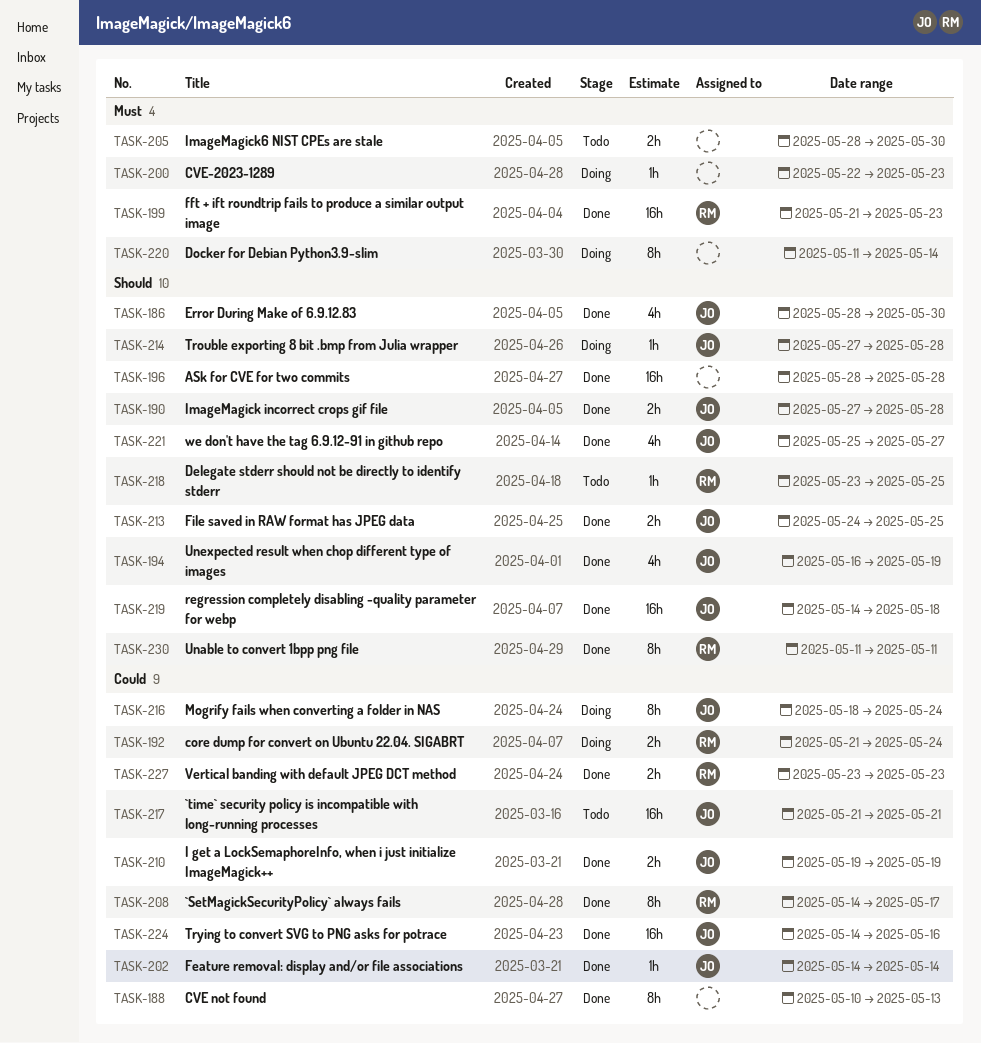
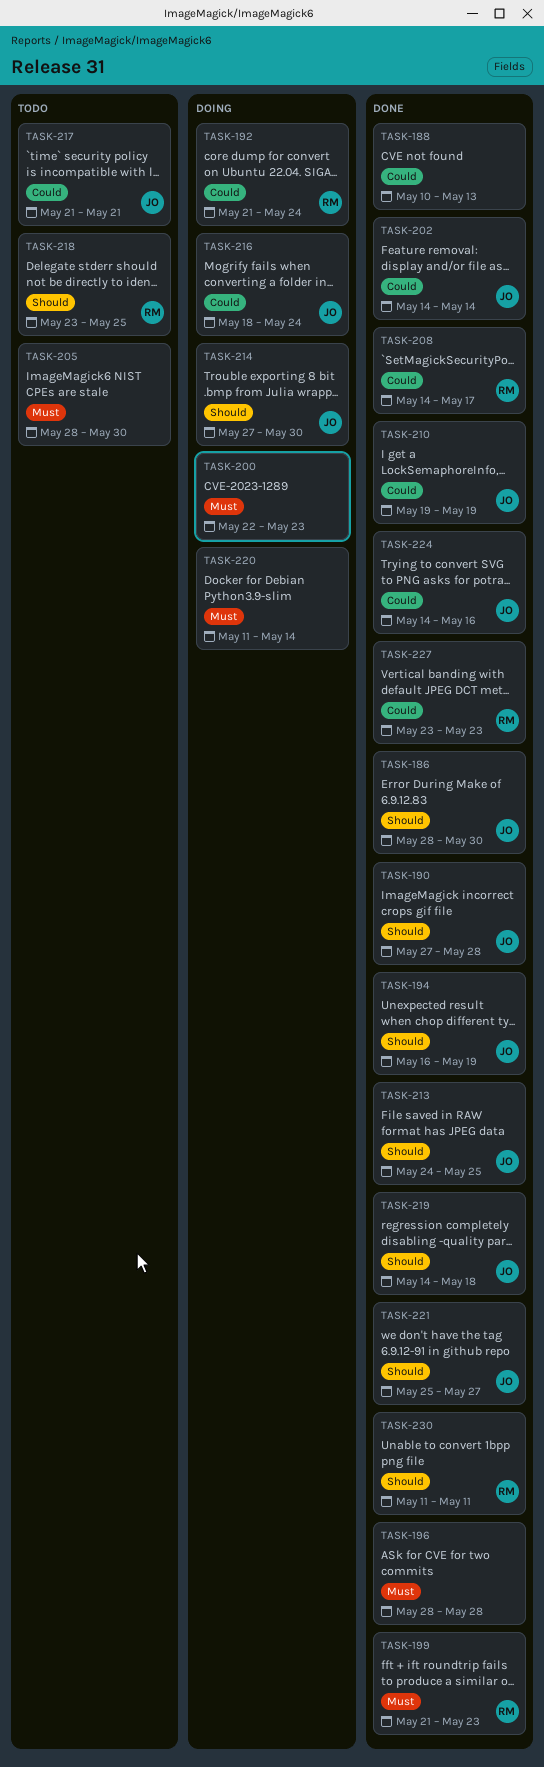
TASK-196, priority: Should -> Must
TASK-214, due: May 28 -> May 30

